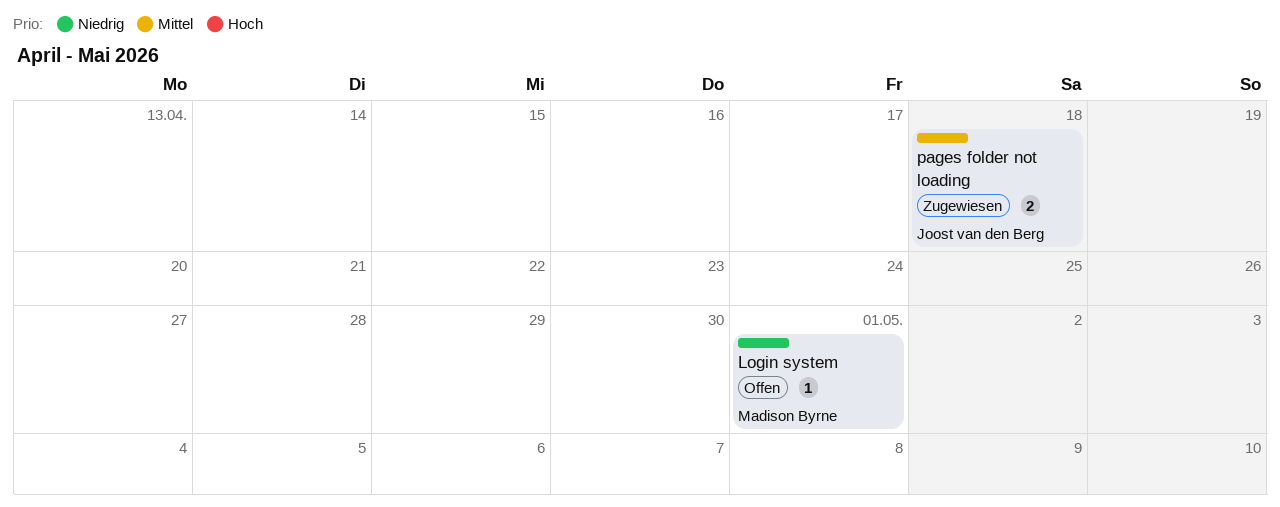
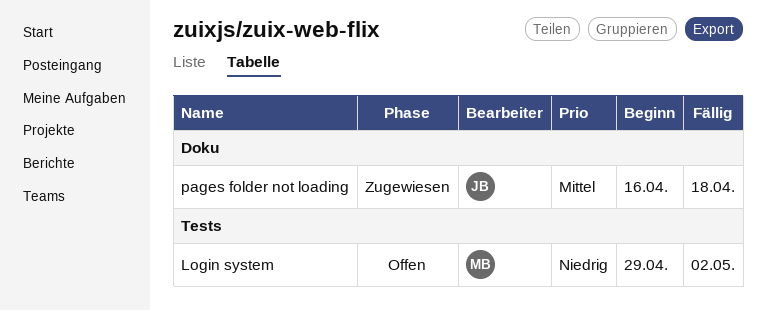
Login system, due: May 1 -> May 2

